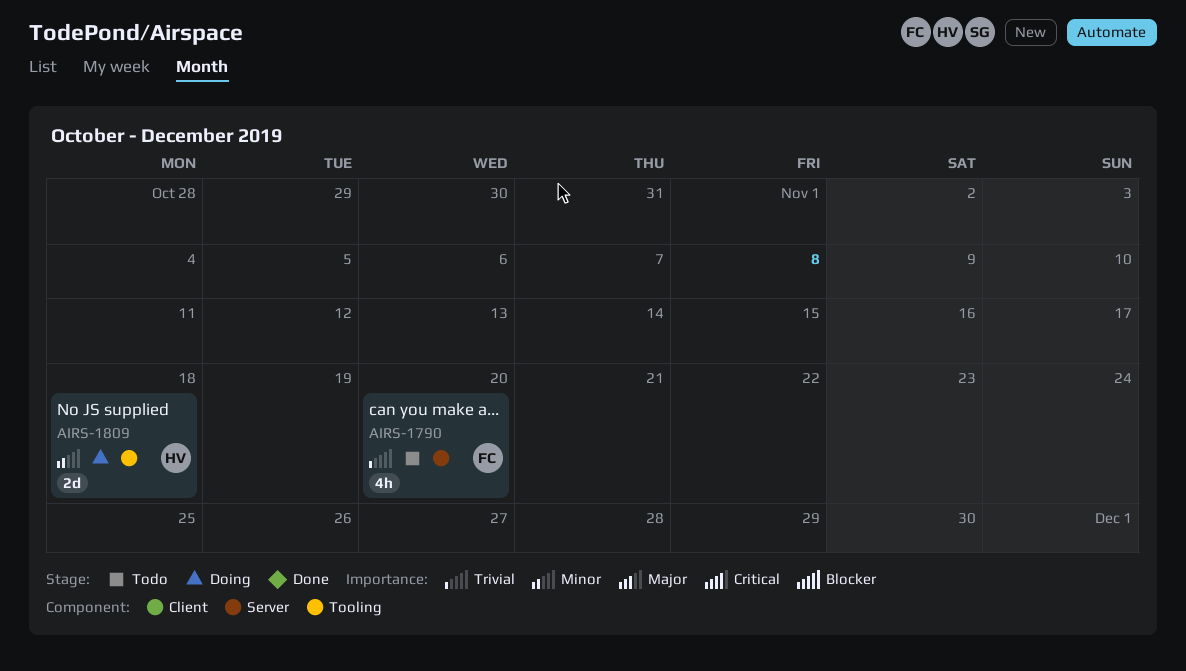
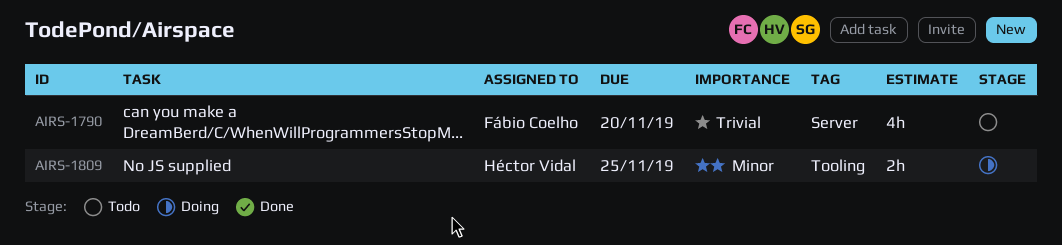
AIRS-1809, estimate: 2d -> 2h
AIRS-1809, due: Nov 18 -> Nov 25

